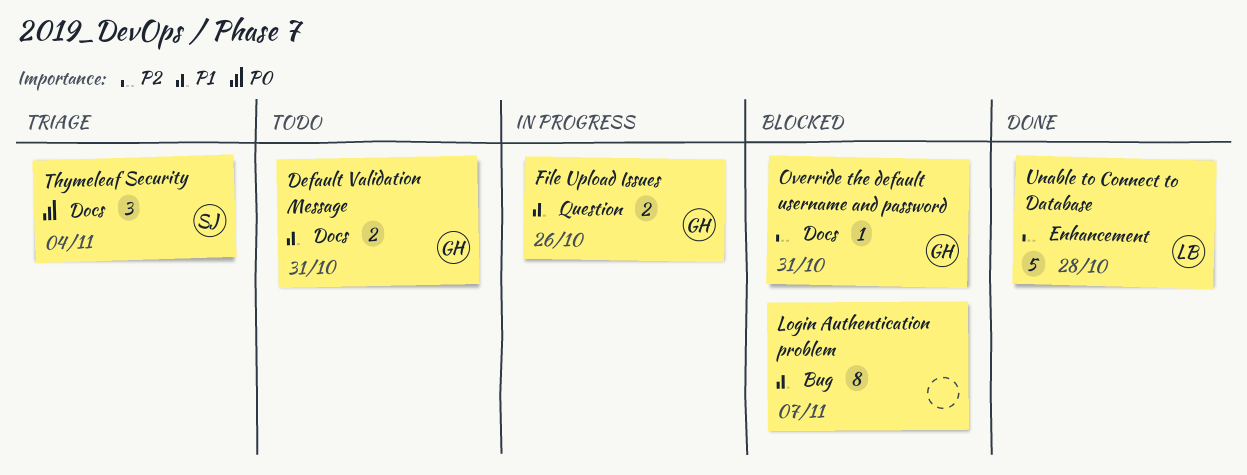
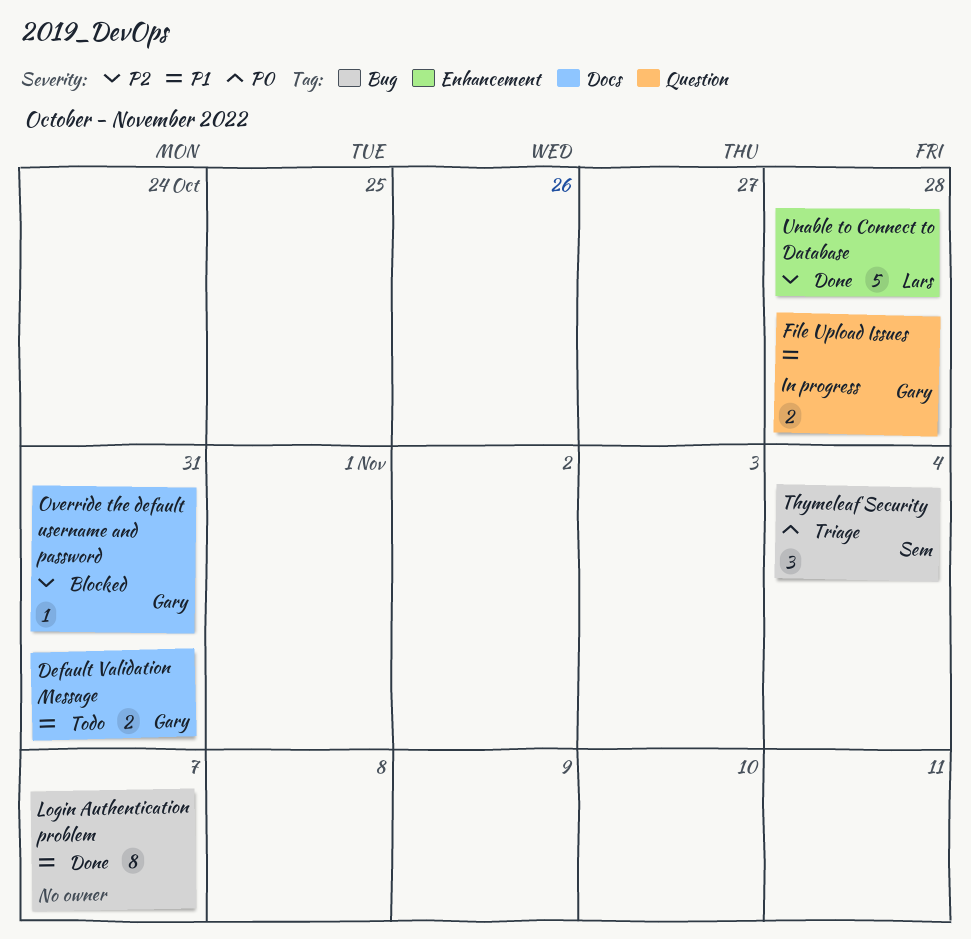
File Upload Issues, due: Oct 26 -> Oct 28
Login Authentication problem, status: Blocked -> Done
Thymeleaf Security, label: Docs -> Bug

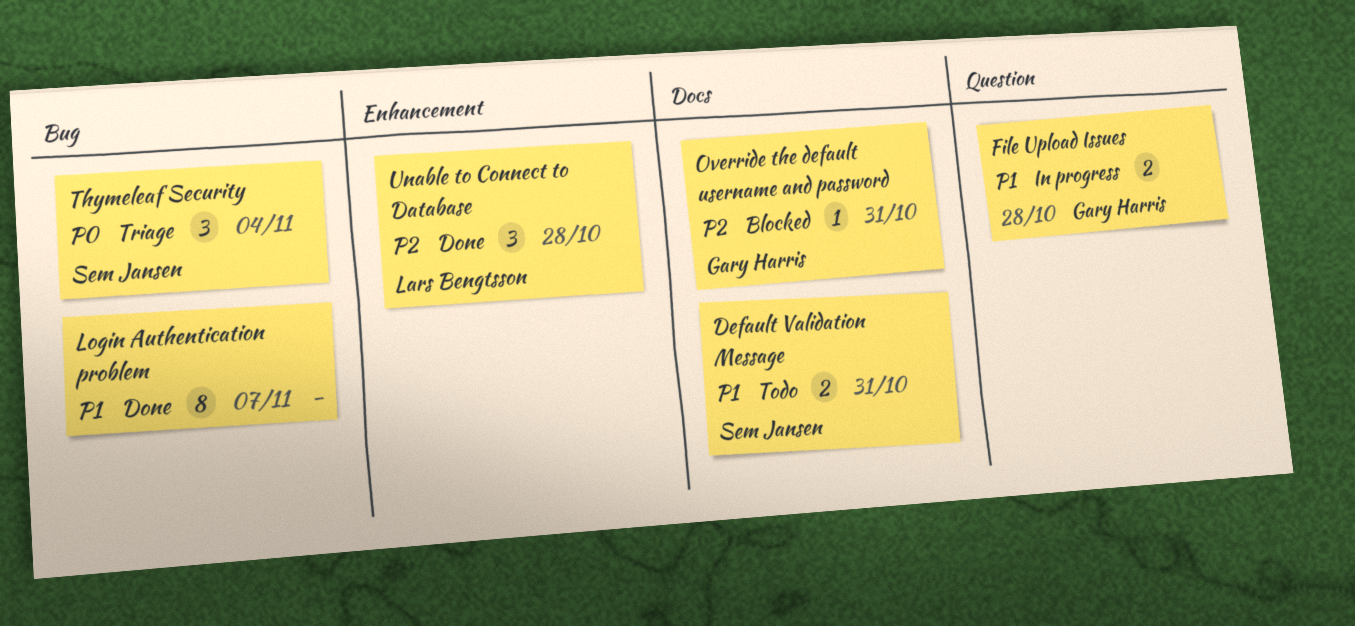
Default Validation Message, owner: Gary Harris -> Sem Jansen
Unable to Connect to Database, estimate: 5 -> 3

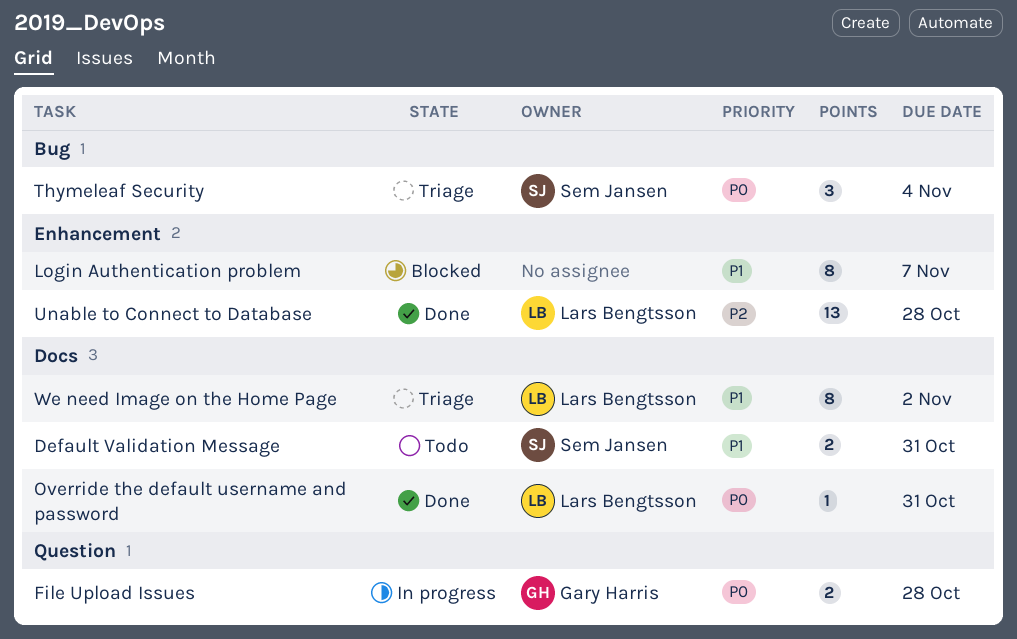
File Upload Issues, priority: P1 -> P0
Login Authentication problem, status: Done -> Blocked
Login Authentication problem, label: Bug -> Enhancement
Override the default username and password, status: Blocked -> Done
Override the default username and password, owner: Gary Harris -> Lars Bengtsson
Override the default username and password, priority: P2 -> P0
Unable to Connect to Database, estimate: 3 -> 13
We need Image on the Home Page: none -> present

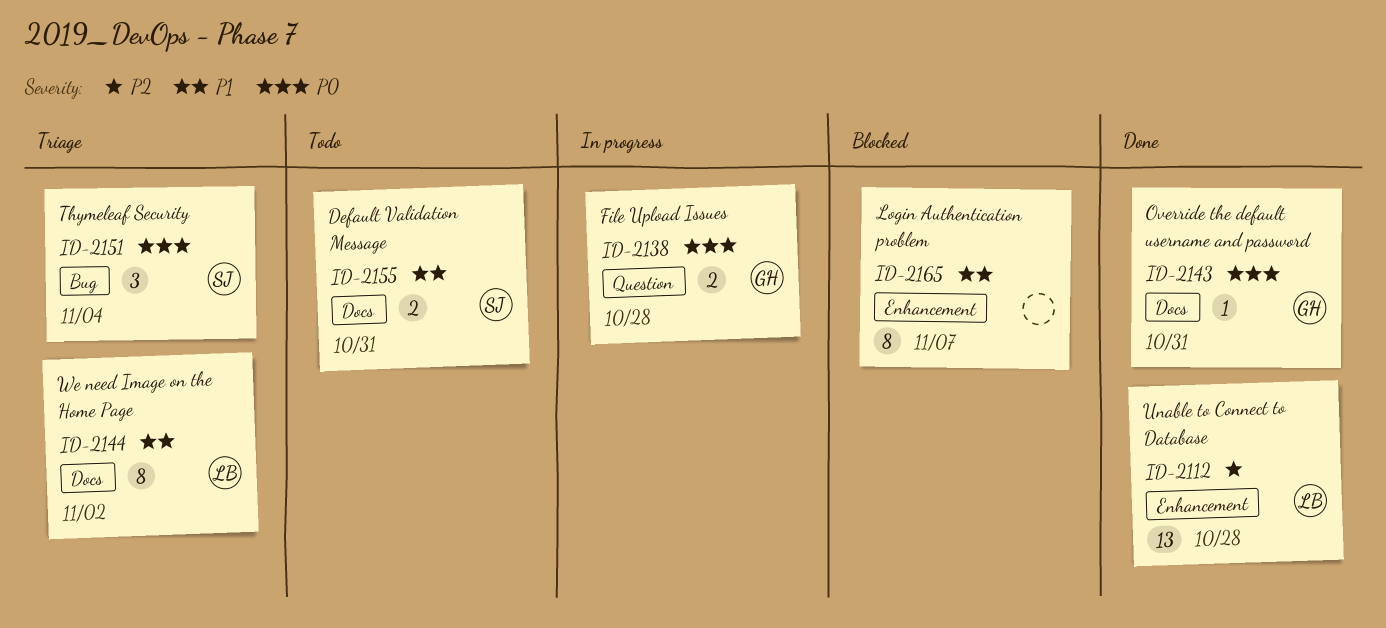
Override the default username and password, owner: Lars Bengtsson -> Gary Harris

